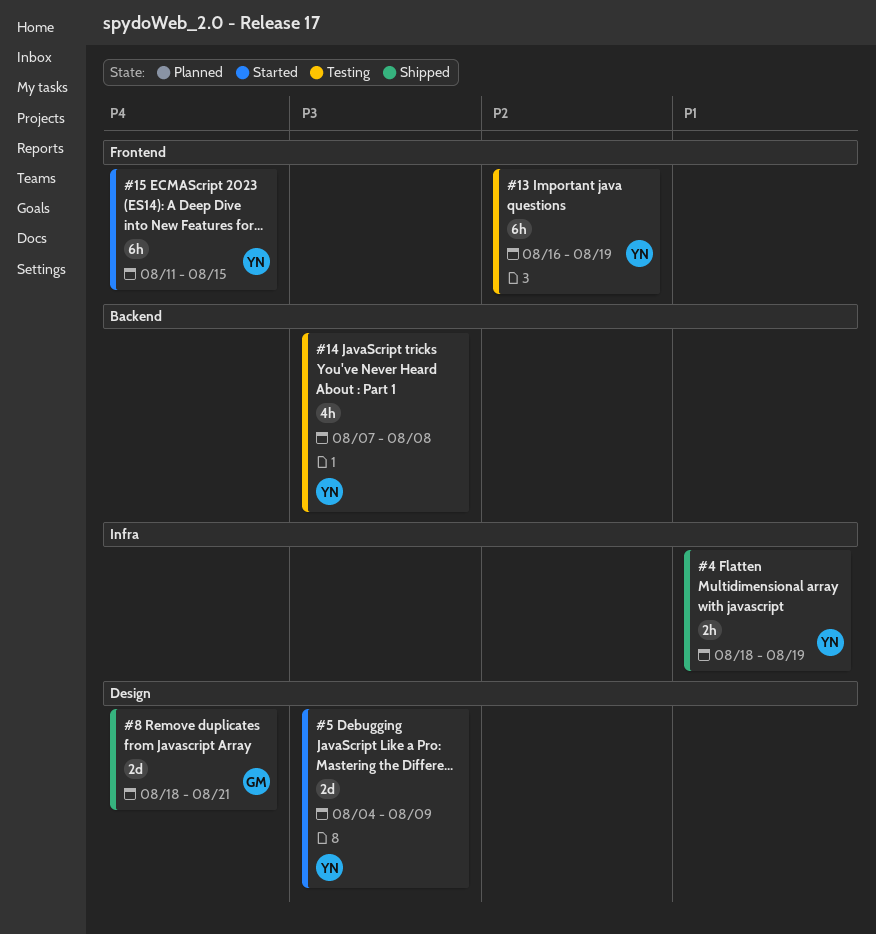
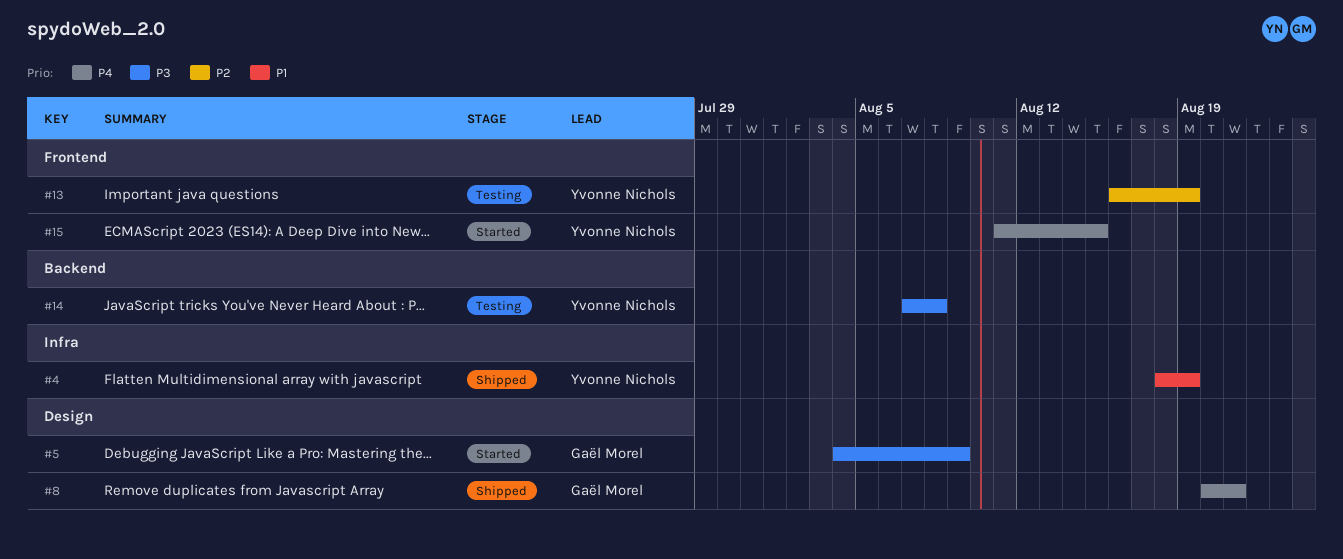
#5, owner: Yvonne Nichols -> Gaël Morel
#8, start: Aug 18 -> Aug 20

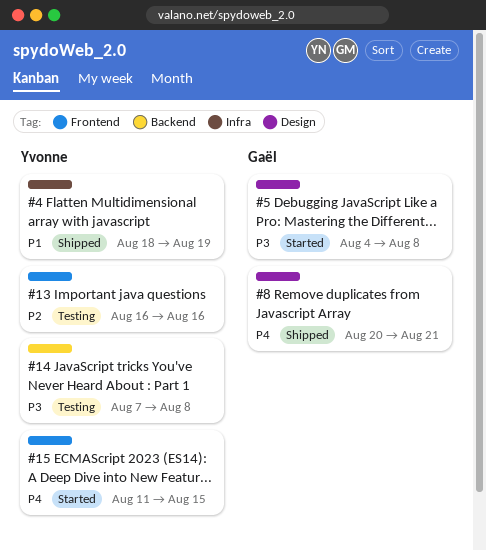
#5, due: Aug 9 -> Aug 8
#13, due: Aug 19 -> Aug 16

